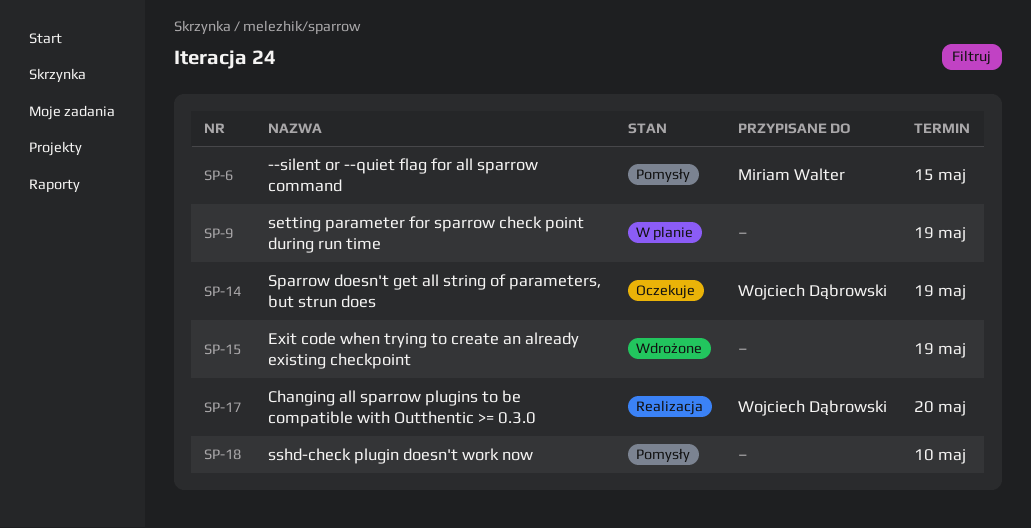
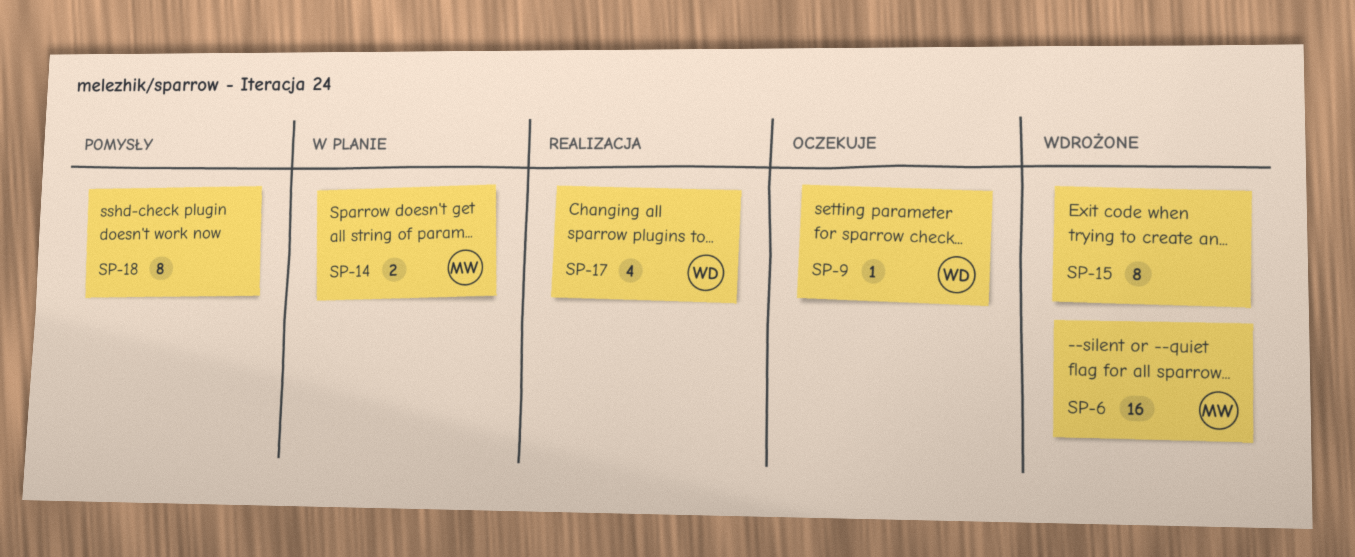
SP-6, status: Pomysły -> Wdrożone
SP-9, status: W planie -> Oczekuje
SP-9, owner: none -> Wojciech Dąbrowski
SP-14, status: Oczekuje -> W planie
SP-14, owner: Wojciech Dąbrowski -> Miriam Walter

